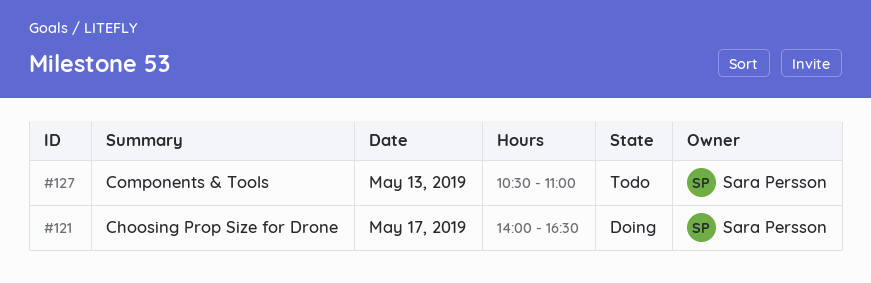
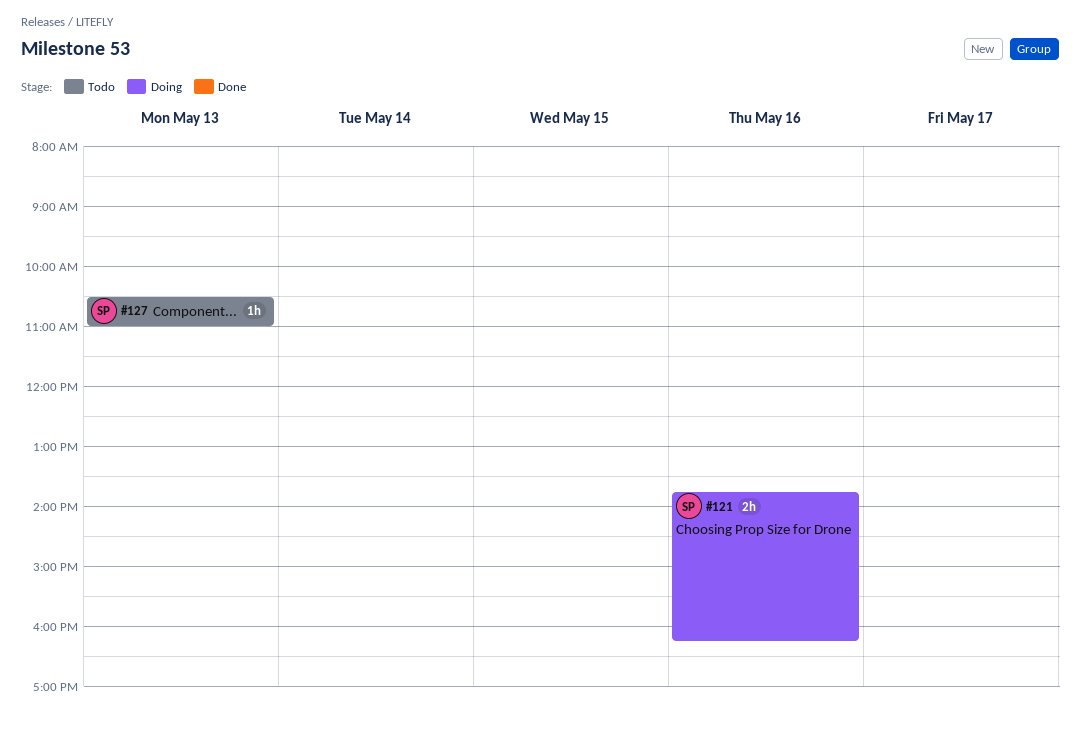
#121, day: May 17 -> May 16
#121, begins: 14:00 -> 13:45
#121, ends: 16:30 -> 16:15

